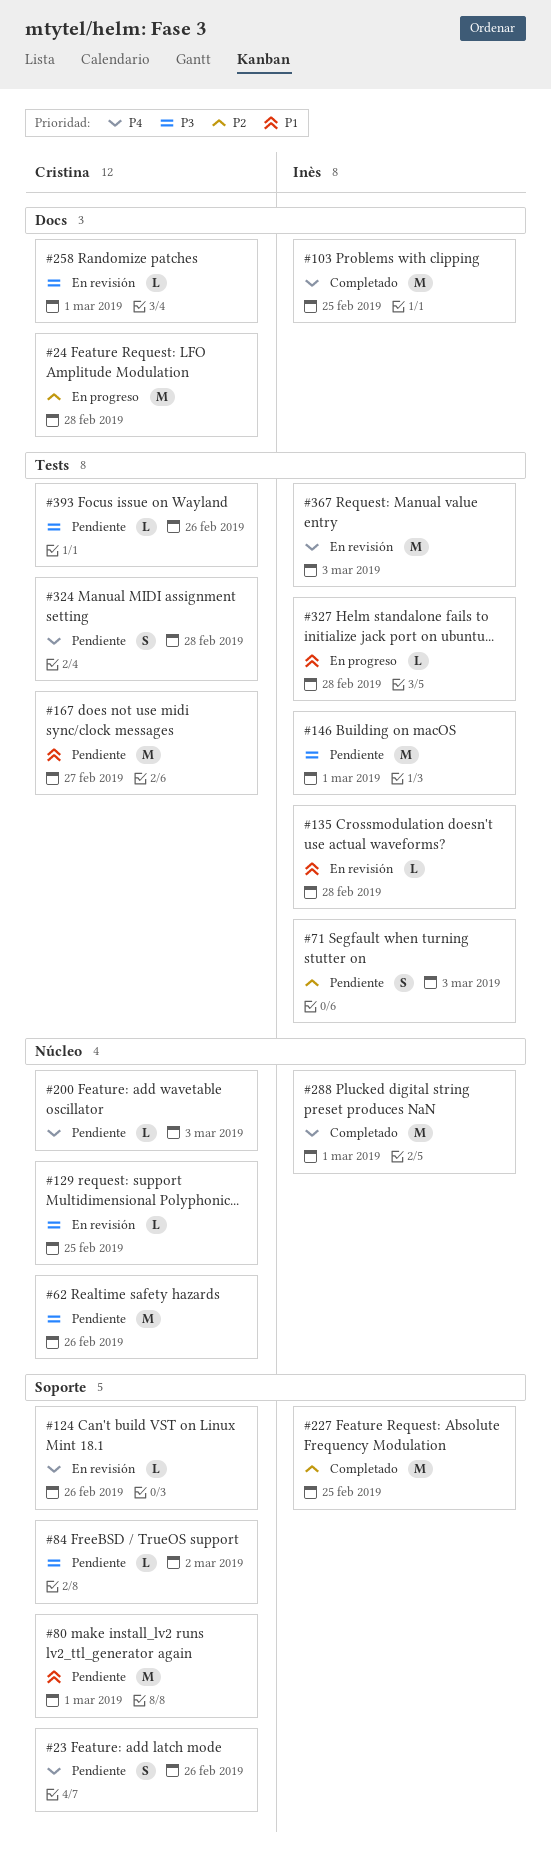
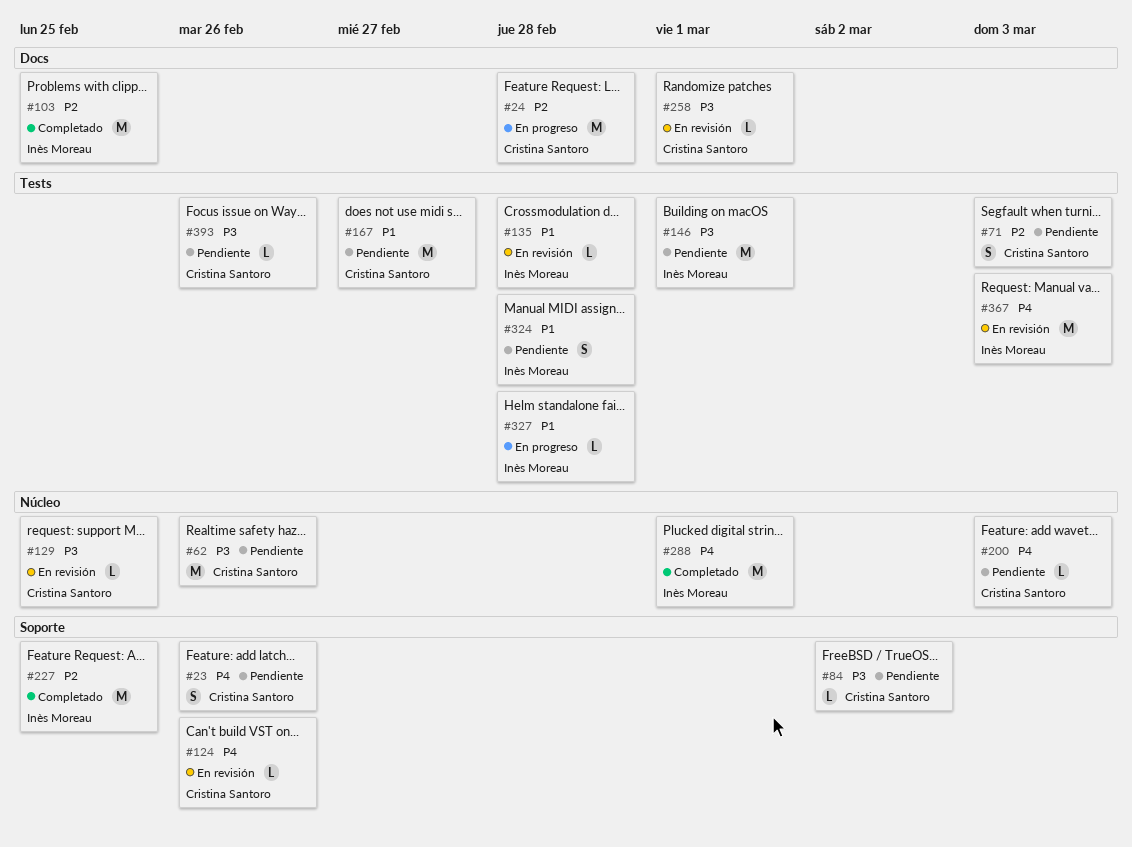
#71, owner: Inès Moreau -> Cristina Santoro
#80: present -> none
#103, priority: P4 -> P2
#324, owner: Cristina Santoro -> Inès Moreau
#324, priority: P4 -> P1

